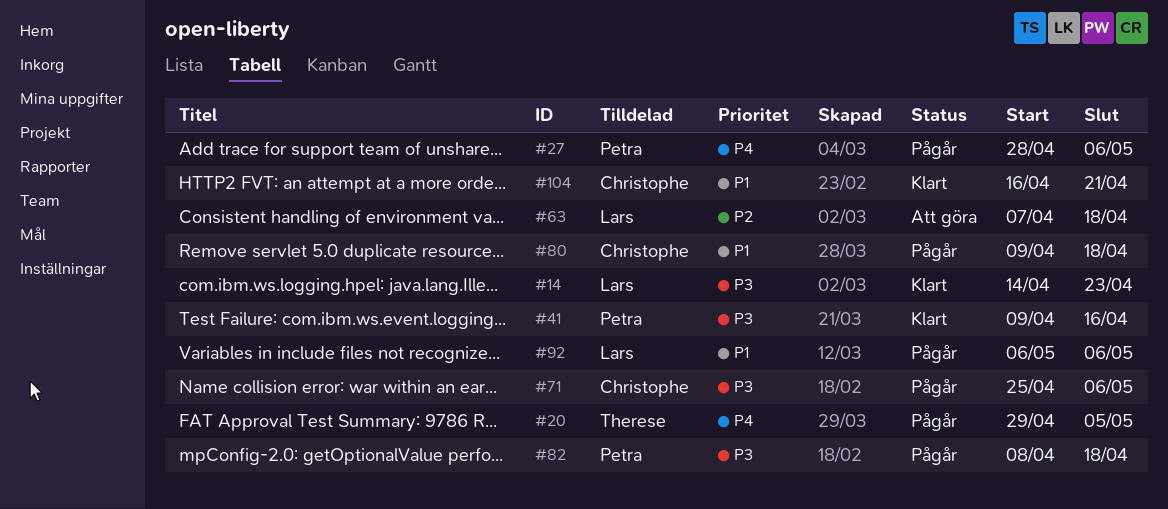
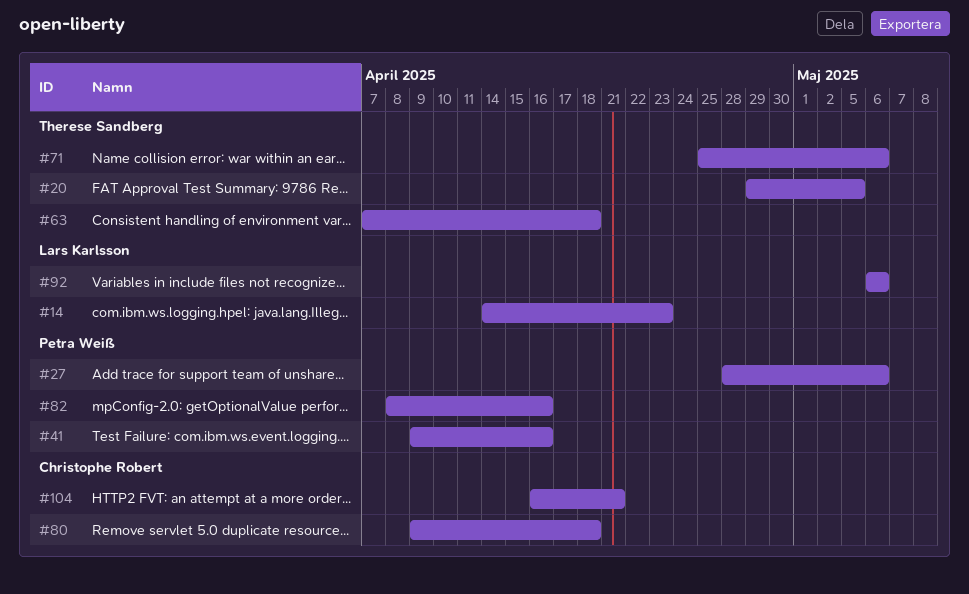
#63, owner: Lars Karlsson -> Therese Sandberg
#71, owner: Christophe Robert -> Therese Sandberg
#82, due: Apr 18 -> Apr 16

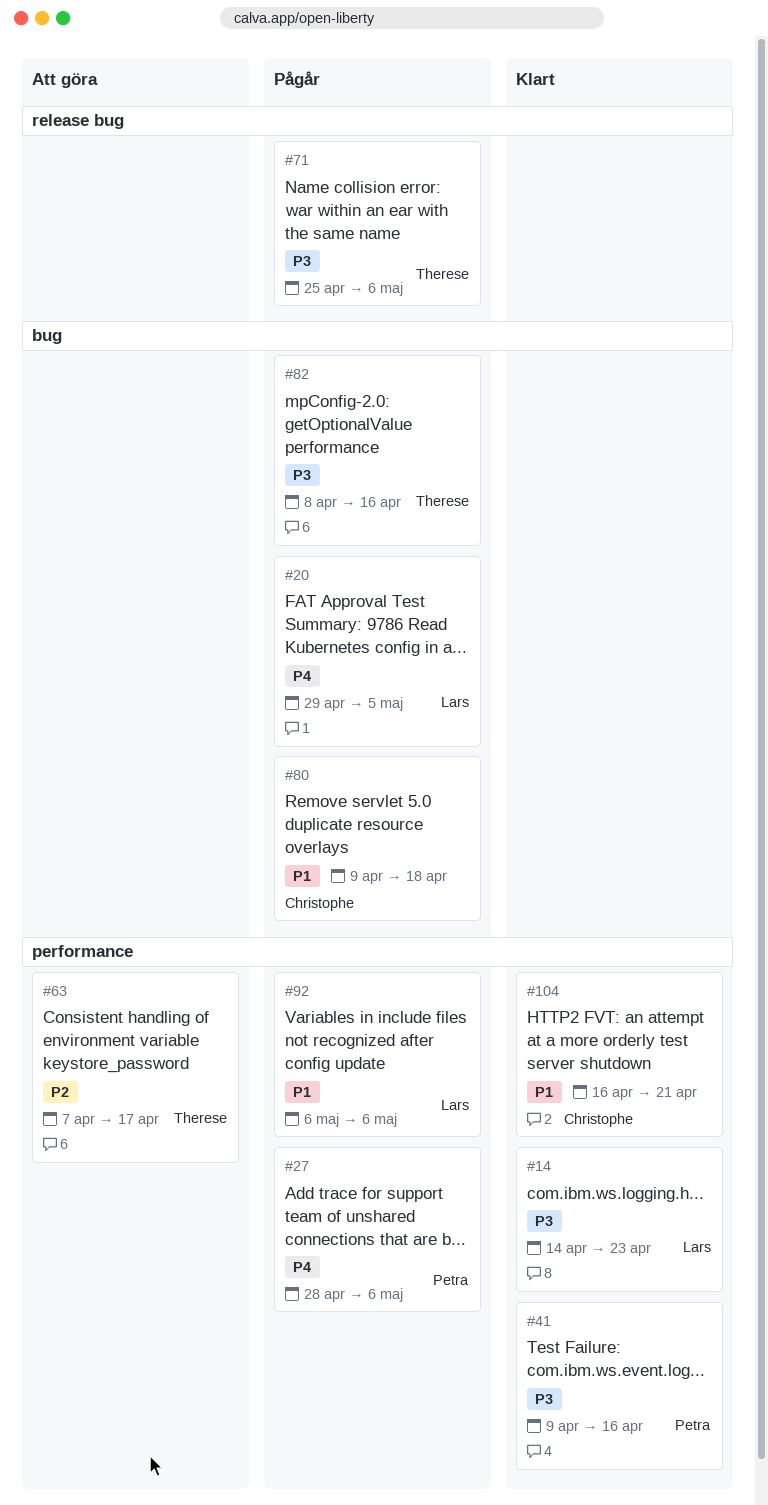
#20, owner: Therese Sandberg -> Lars Karlsson
#63, due: Apr 18 -> Apr 17
#82, owner: Petra Weiß -> Therese Sandberg

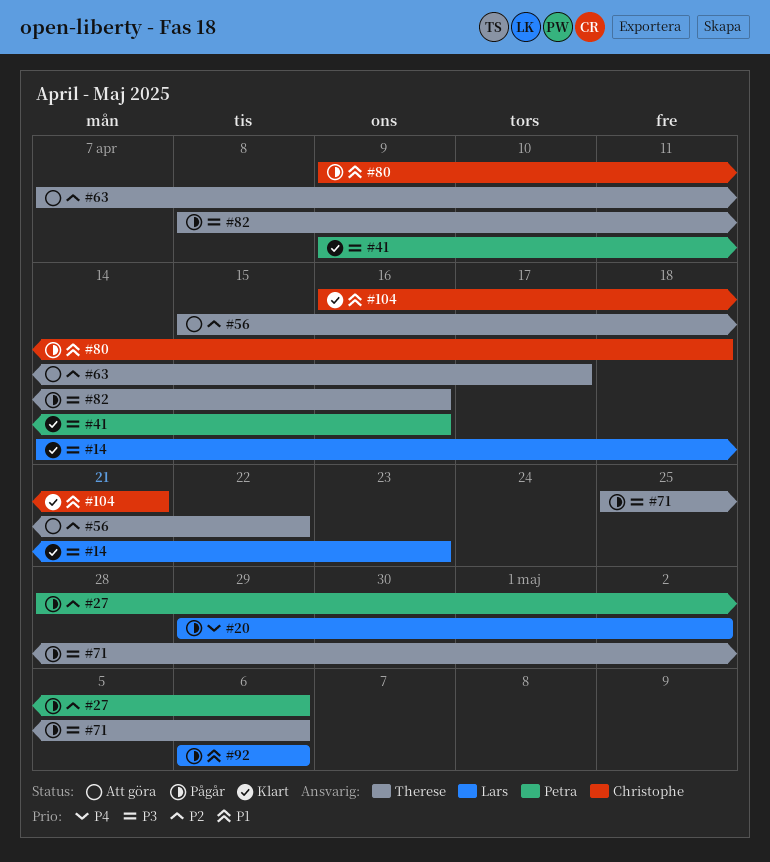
#20, due: May 5 -> May 2
#27, priority: P4 -> P2
#56: none -> present

